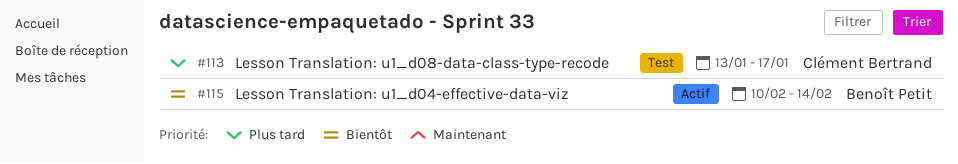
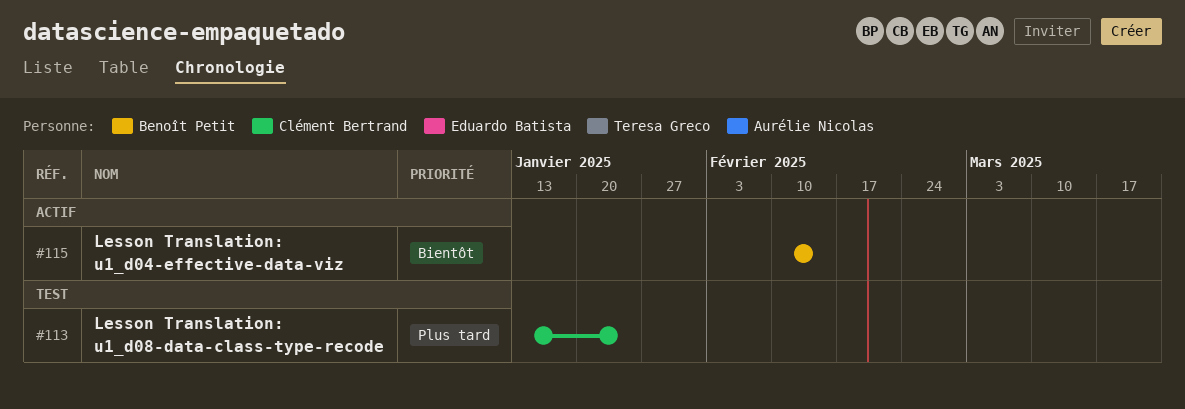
#113, due: Jan 17 -> Jan 24

